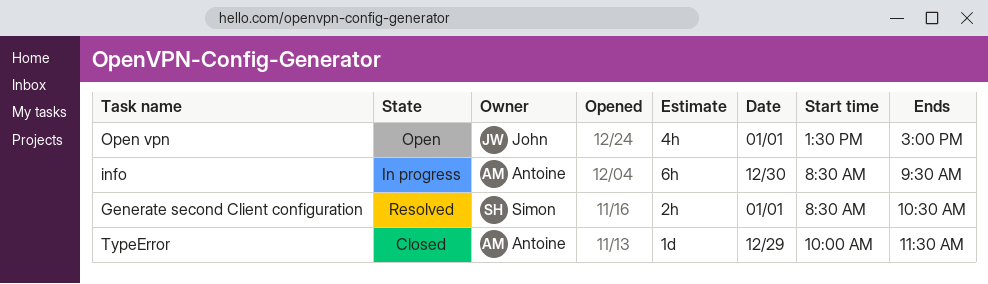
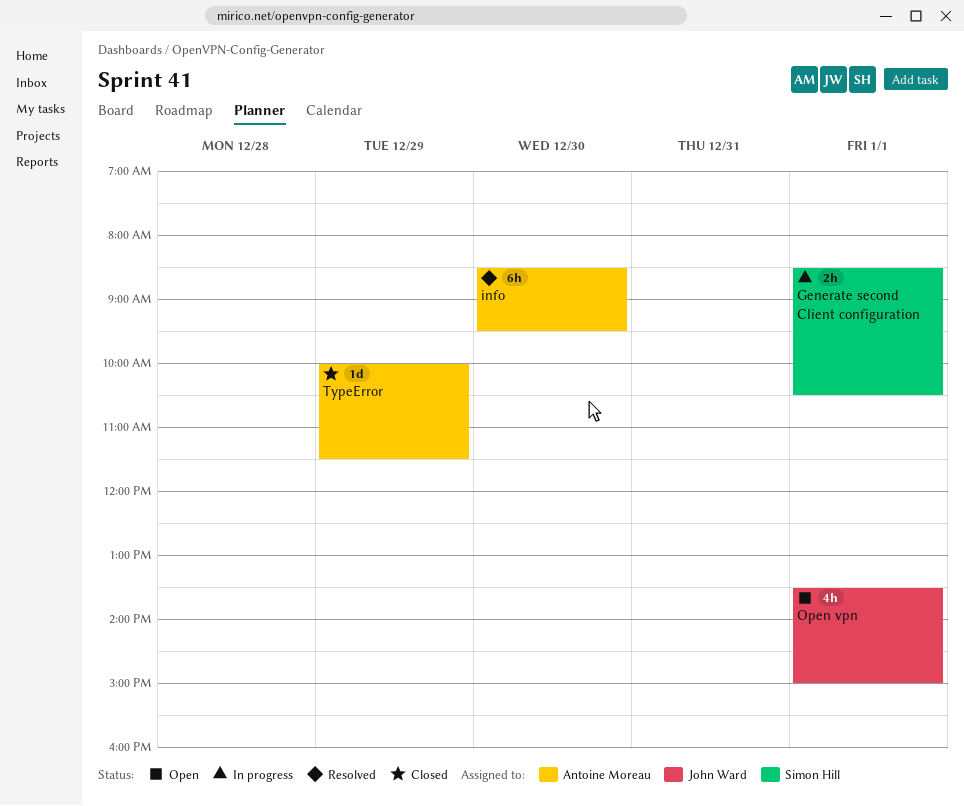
Generate second Client configuration, status: Resolved -> In progress
info, status: In progress -> Resolved

